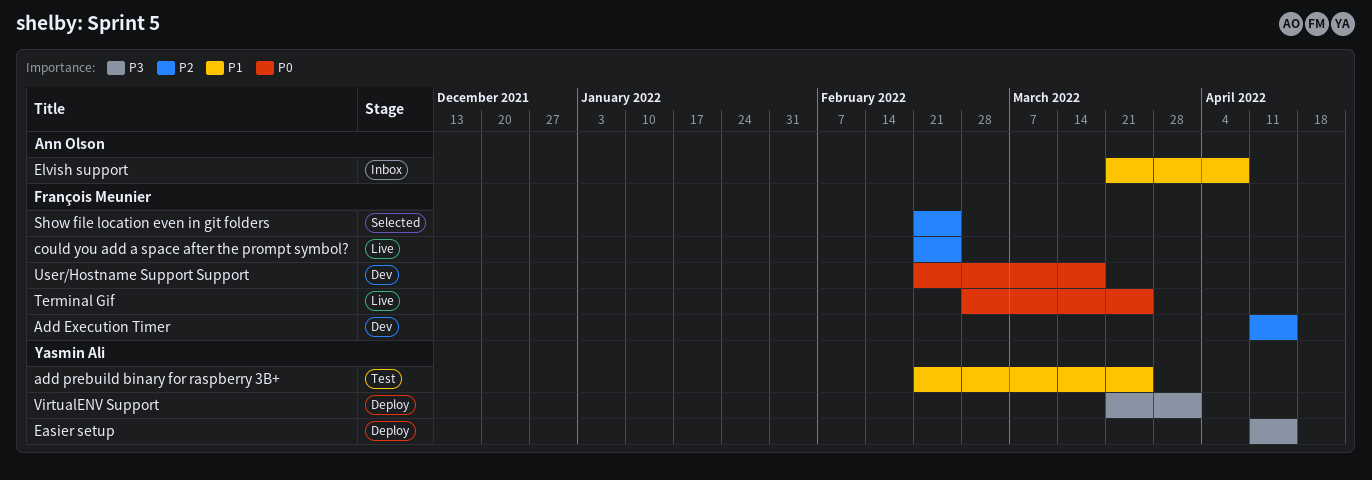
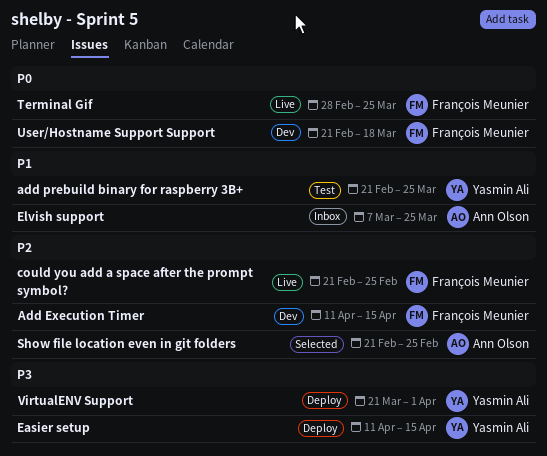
Elvish support, start: Mar 21 -> Mar 7
Elvish support, due: Apr 8 -> Mar 25
Show file location even in git folders, owner: François Meunier -> Ann Olson

